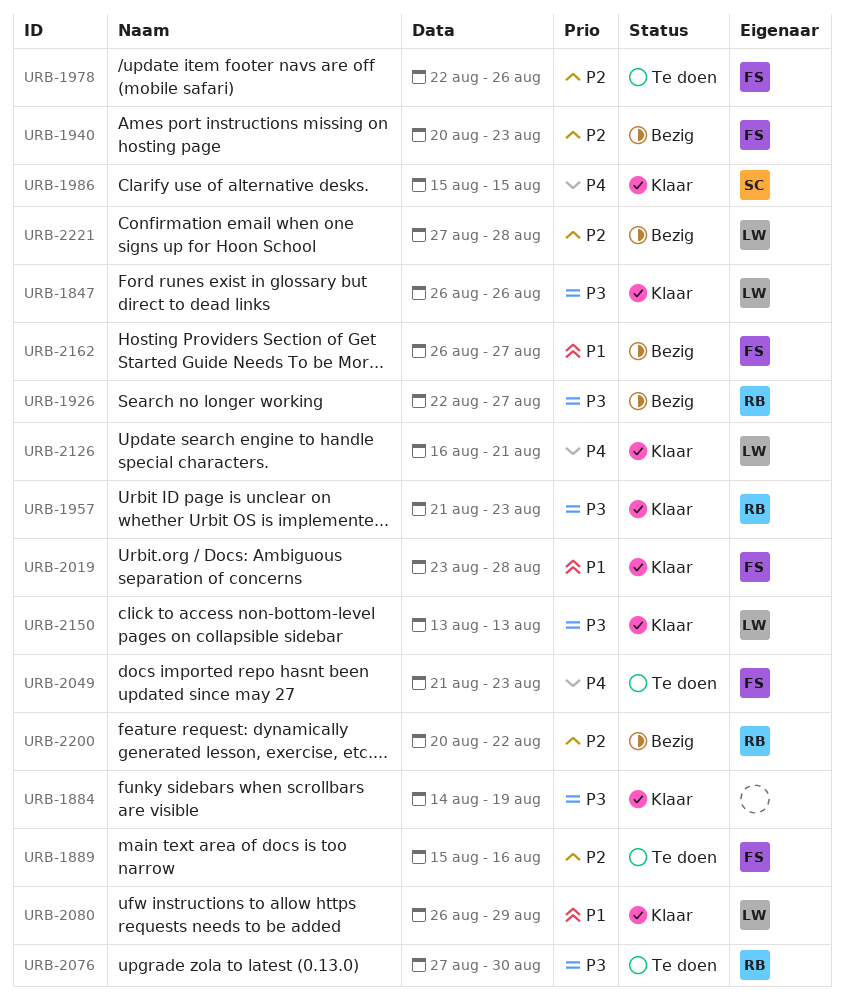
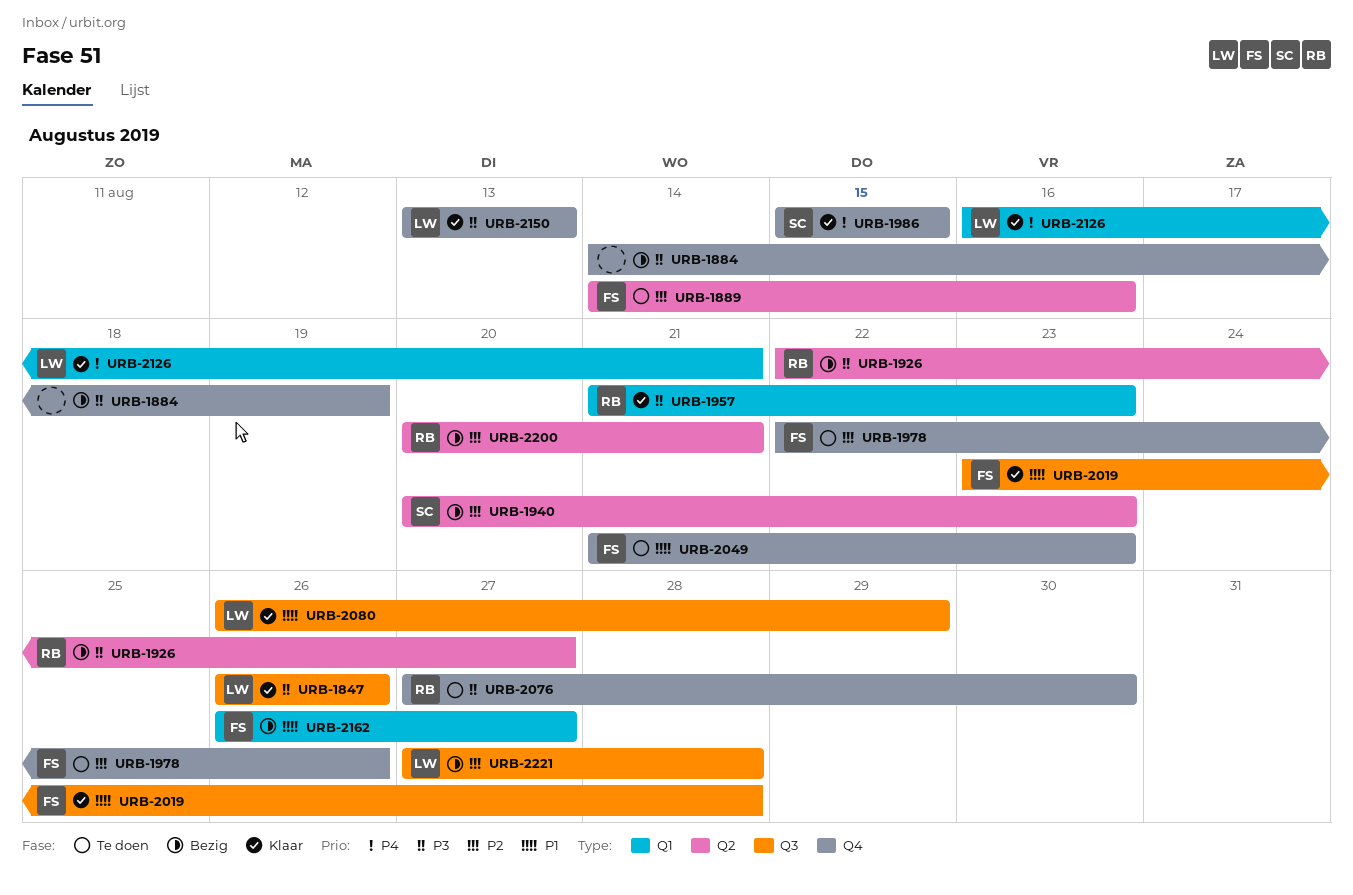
URB-1884, status: Klaar -> Bezig
URB-1889, start: Aug 15 -> Aug 14
URB-1940, owner: FS -> SC
URB-2049, priority: P4 -> P1
URB-2200, due: Aug 22 -> Aug 21

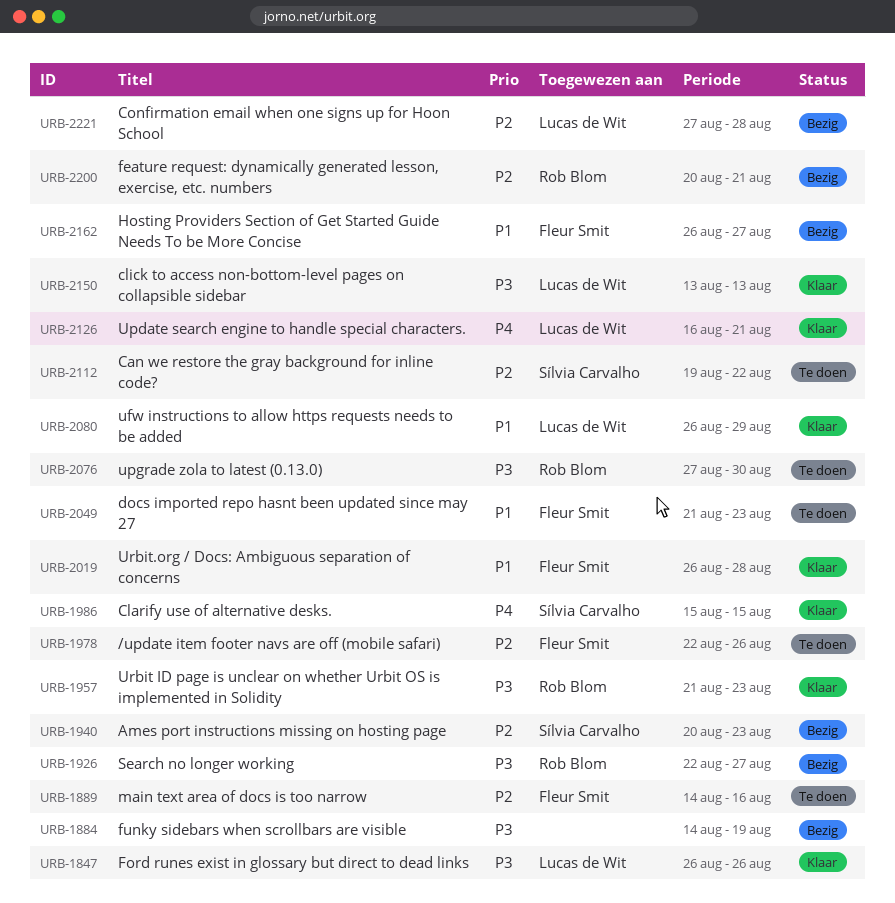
URB-2019, start: Aug 23 -> Aug 26
URB-2112: none -> present

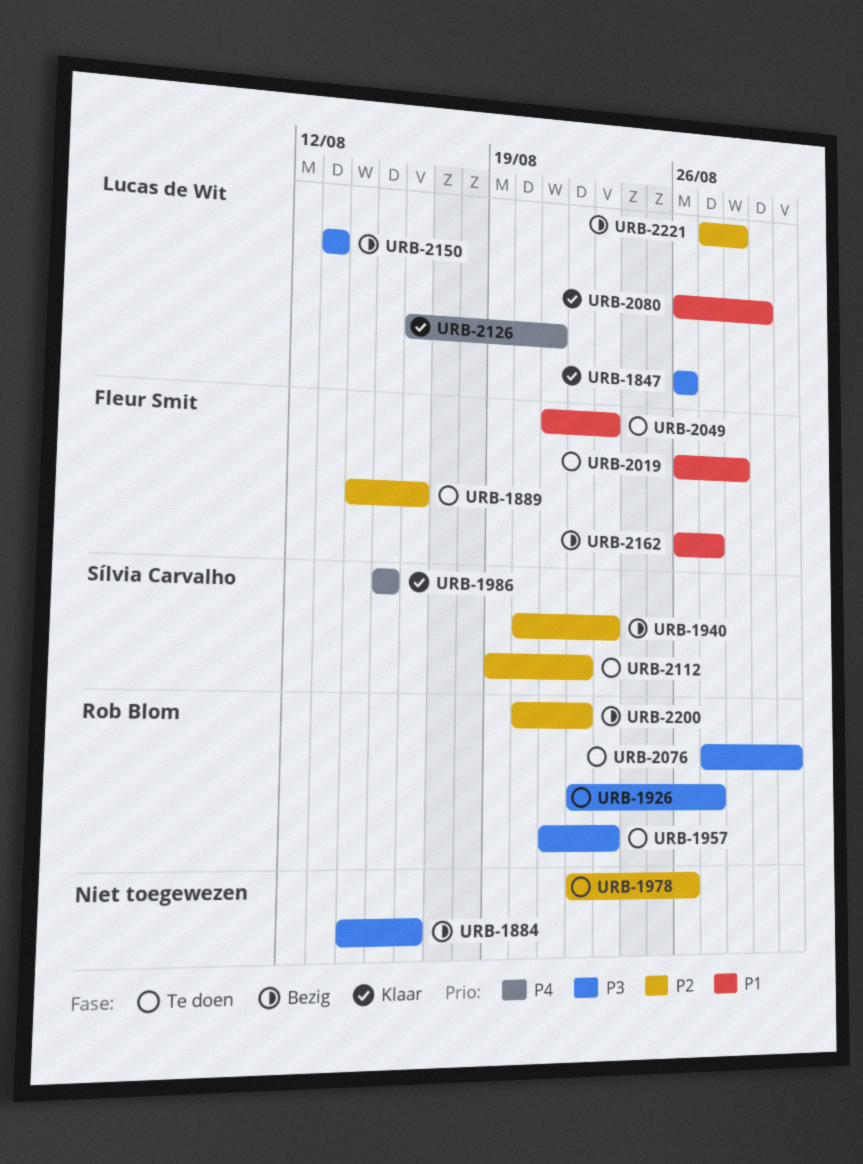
URB-1884, due: Aug 19 -> Aug 16
URB-1926, status: Bezig -> Te doen
URB-1957, status: Klaar -> Te doen
URB-1978, owner: Fleur Smit -> none
URB-2019, status: Klaar -> Te doen
URB-2150, status: Klaar -> Bezig
URB-2200, due: Aug 21 -> Aug 22

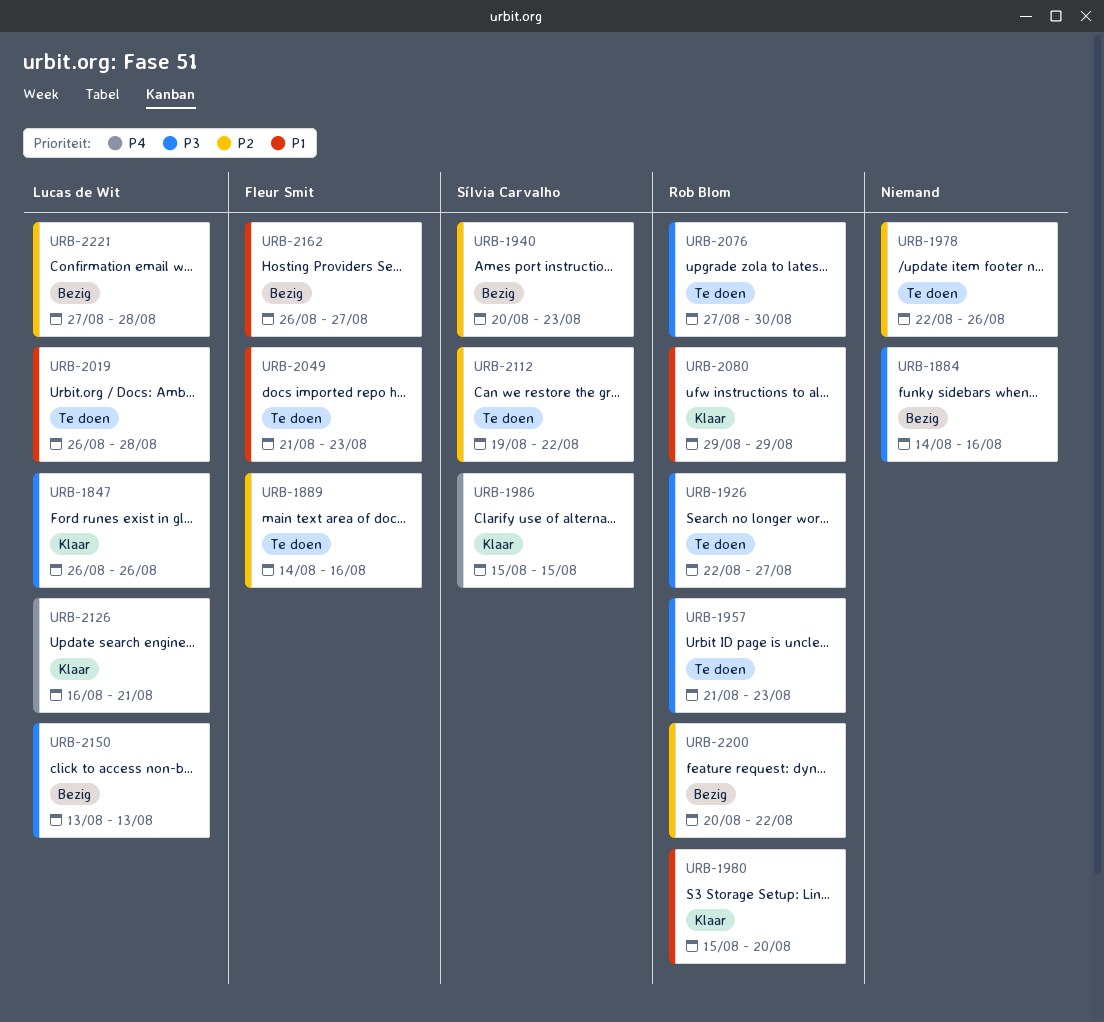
URB-1980: none -> present
URB-2019, owner: Fleur Smit -> Lucas de Wit
URB-2080, owner: Lucas de Wit -> Rob Blom
URB-2080, start: Aug 26 -> Aug 29

